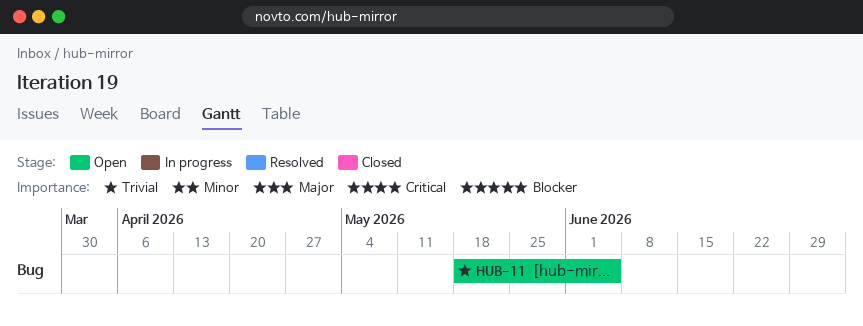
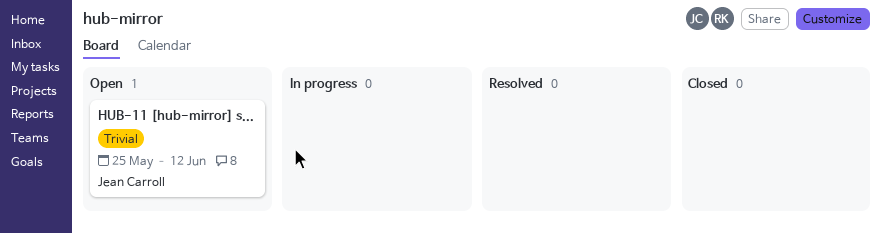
HUB-11, start: May 18 -> May 25
HUB-11, due: Jun 5 -> Jun 12

